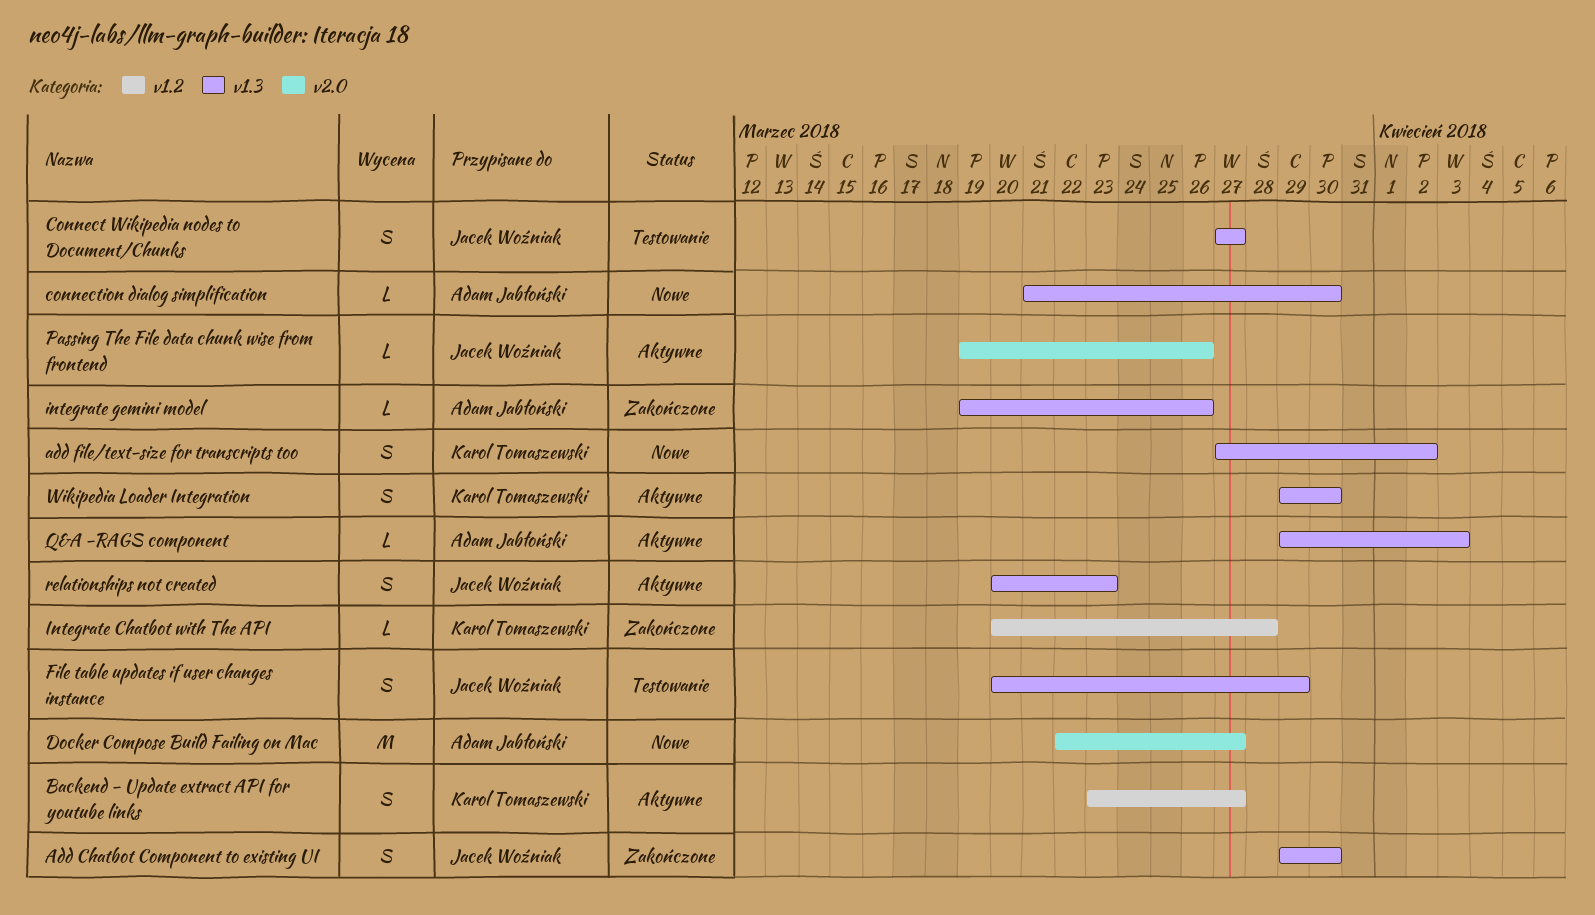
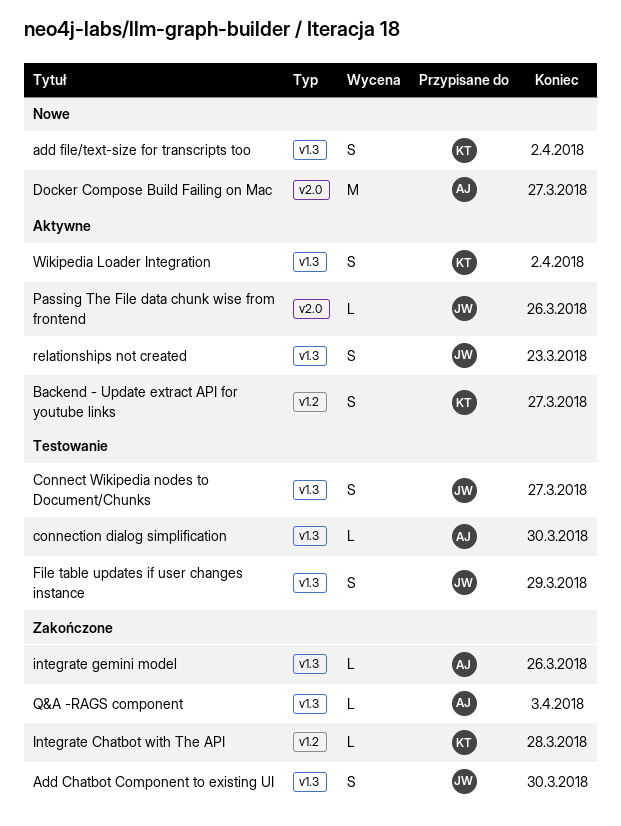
connection dialog simplification, status: Nowe -> Testowanie
Q&A -RAGS component, status: Aktywne -> Zakończone
Wikipedia Loader Integration, due: Mar 30 -> Apr 2

